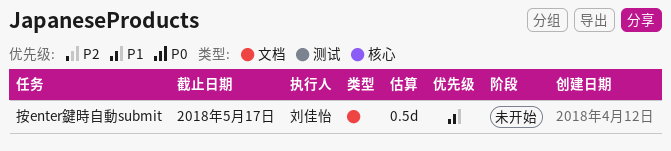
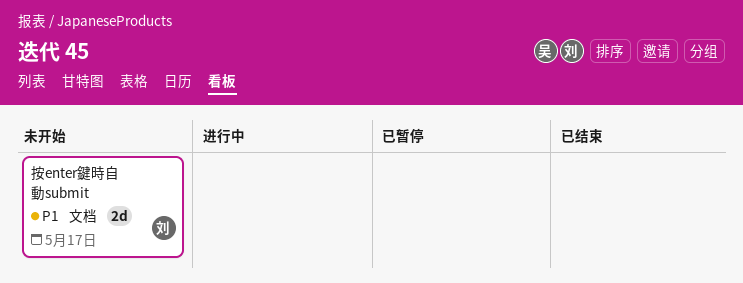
按enter鍵時自動submit, estimate: 0.5d -> 2d

